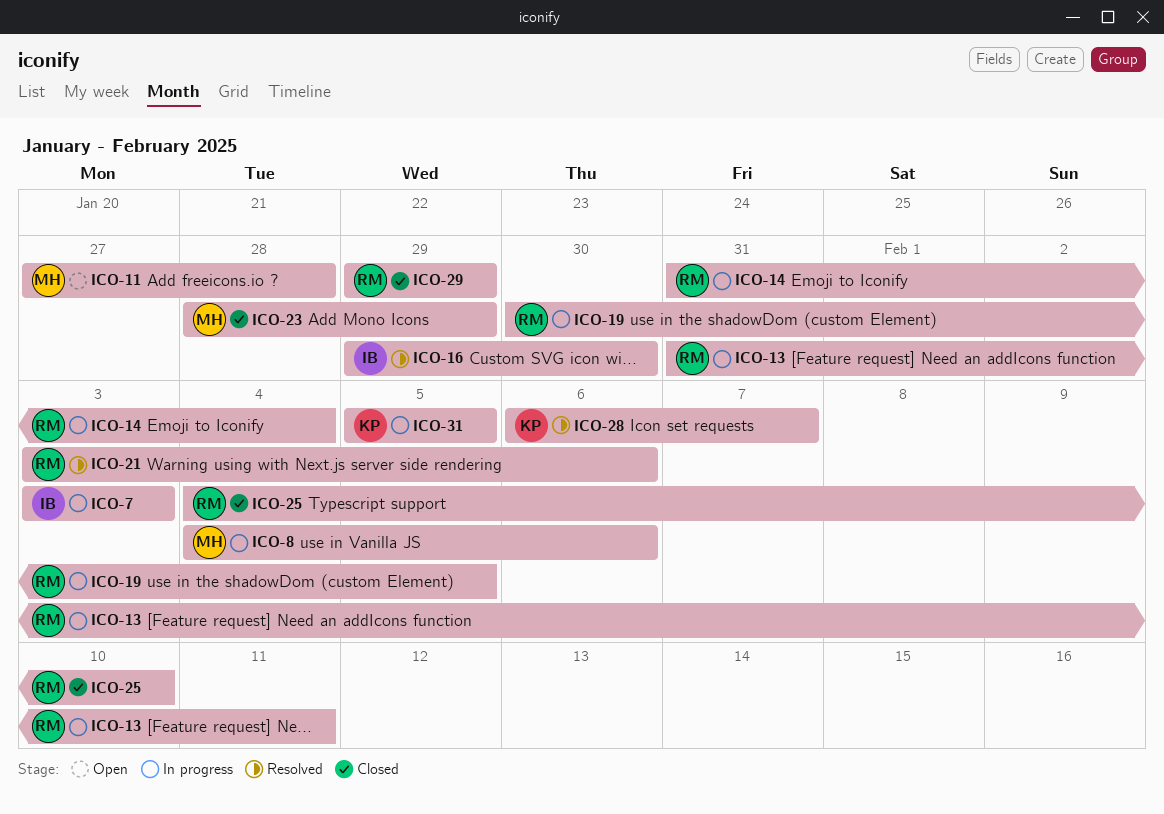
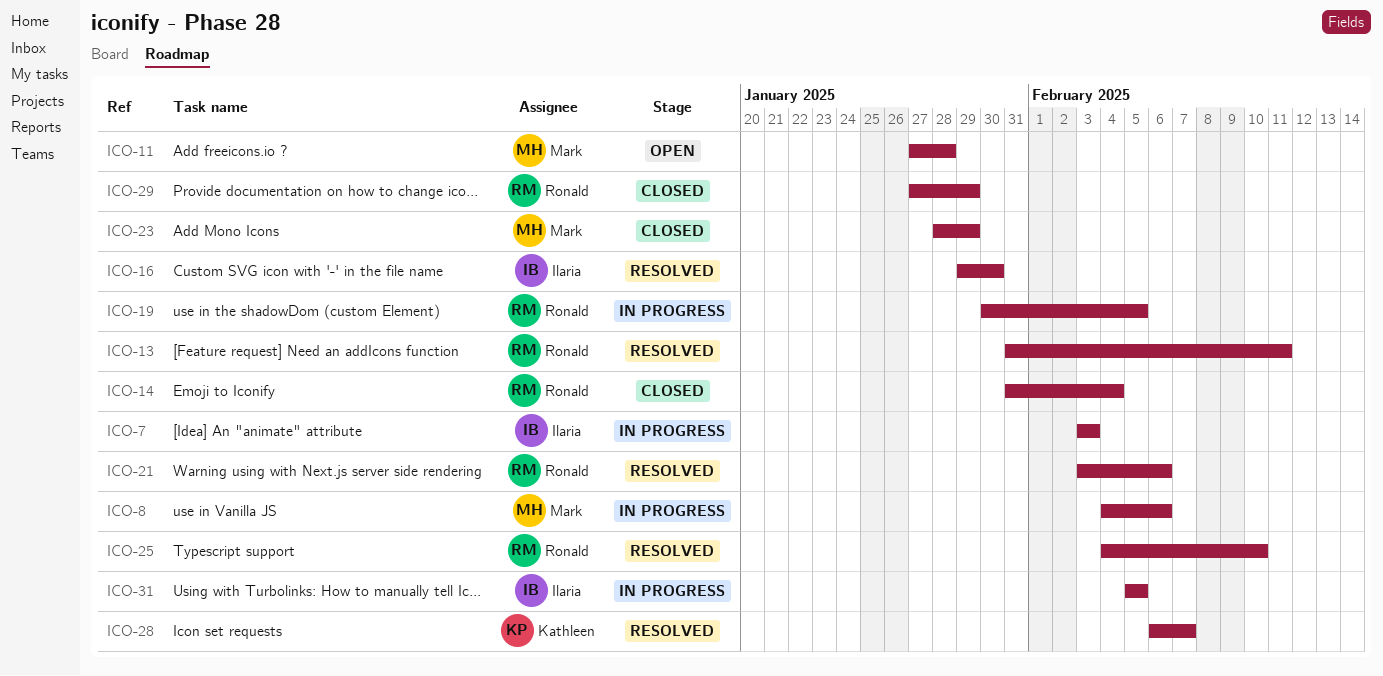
ICO-13, status: In progress -> Resolved
ICO-14, status: In progress -> Closed
ICO-25, status: Closed -> Resolved
ICO-29, start: Jan 29 -> Jan 27
ICO-31, owner: Kathleen -> Ilaria

